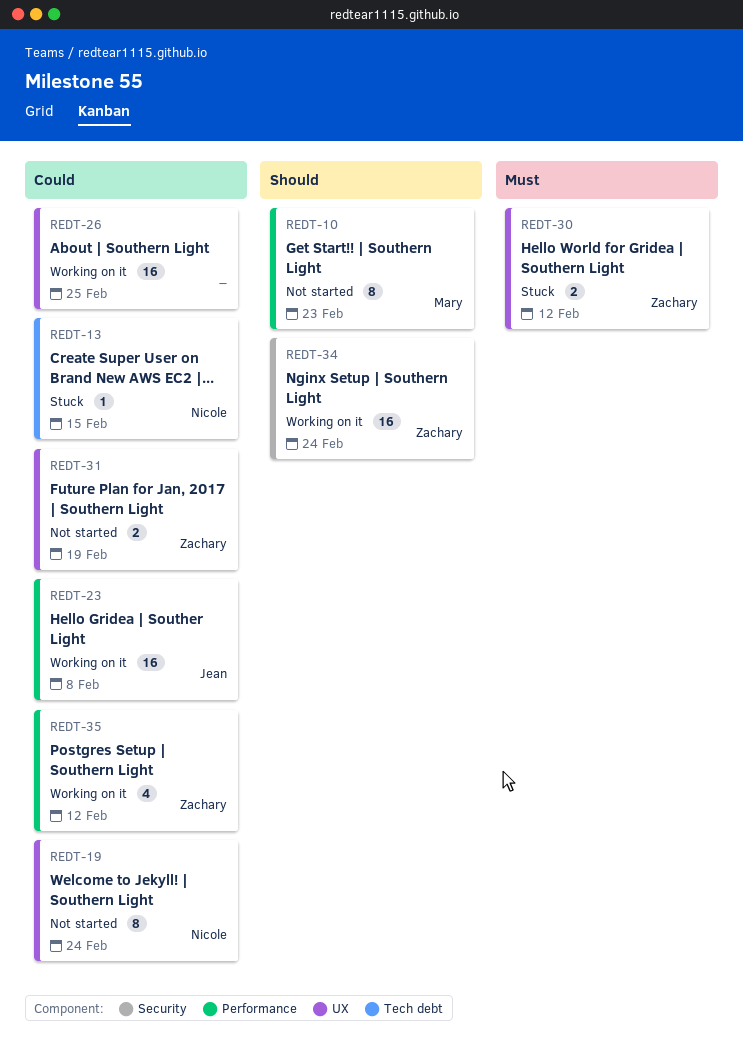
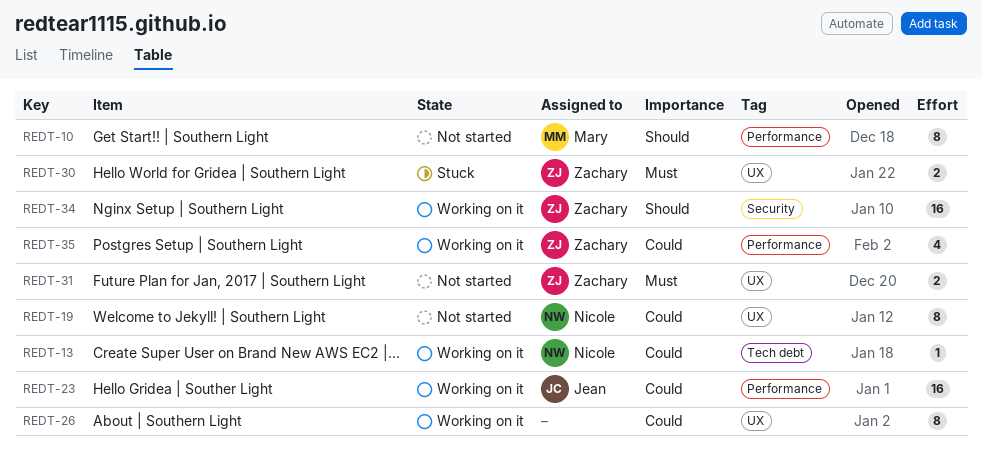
REDT-13, status: Stuck -> Working on it
REDT-26, estimate: 16 -> 8
REDT-31, priority: Could -> Must

